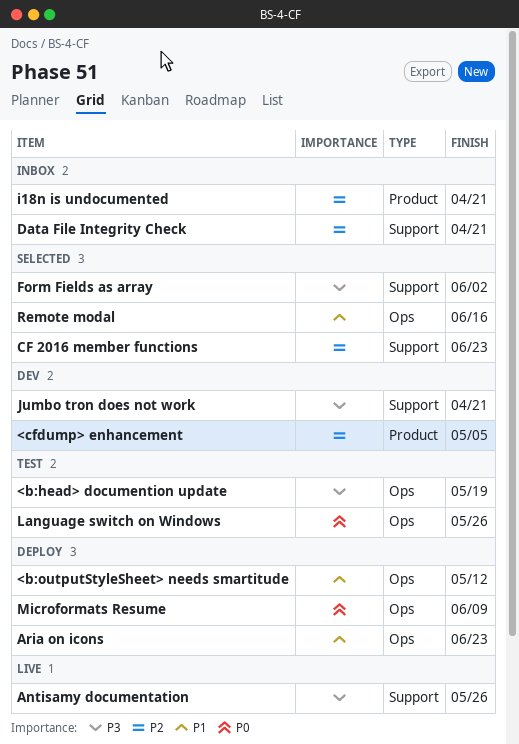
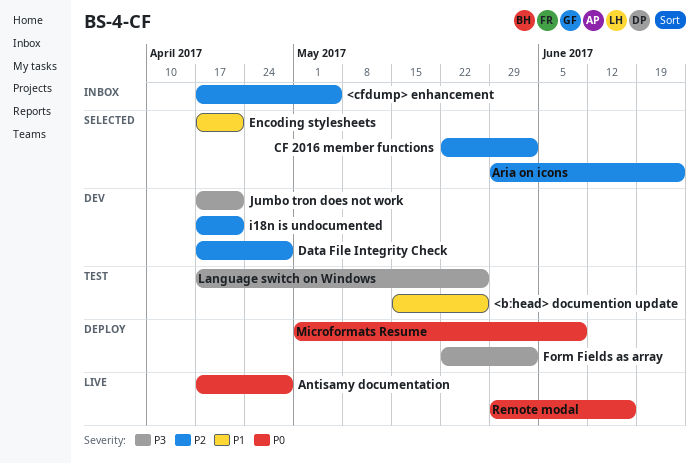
<b:head> documention update, priority: P3 -> P1
<b:head> documention update, due: May 19 -> May 26
<b:outputStyleSheet> needs smartitude: present -> none
<cfdump> enhancement, status: Dev -> Inbox
Antisamy documentation, priority: P3 -> P0
Antisamy documentation, due: May 26 -> Apr 28
Aria on icons, status: Deploy -> Selected
Aria on icons, priority: P1 -> P2
CF 2016 member functions, due: Jun 23 -> Jun 2
Data File Integrity Check, status: Inbox -> Dev
Data File Integrity Check, due: Apr 21 -> Apr 28
Encoding stylesheets: none -> present
Form Fields as array, status: Selected -> Deploy
i18n is undocumented, status: Inbox -> Dev
Language switch on Windows, priority: P0 -> P3
Remote modal, status: Selected -> Live
Remote modal, priority: P1 -> P0

